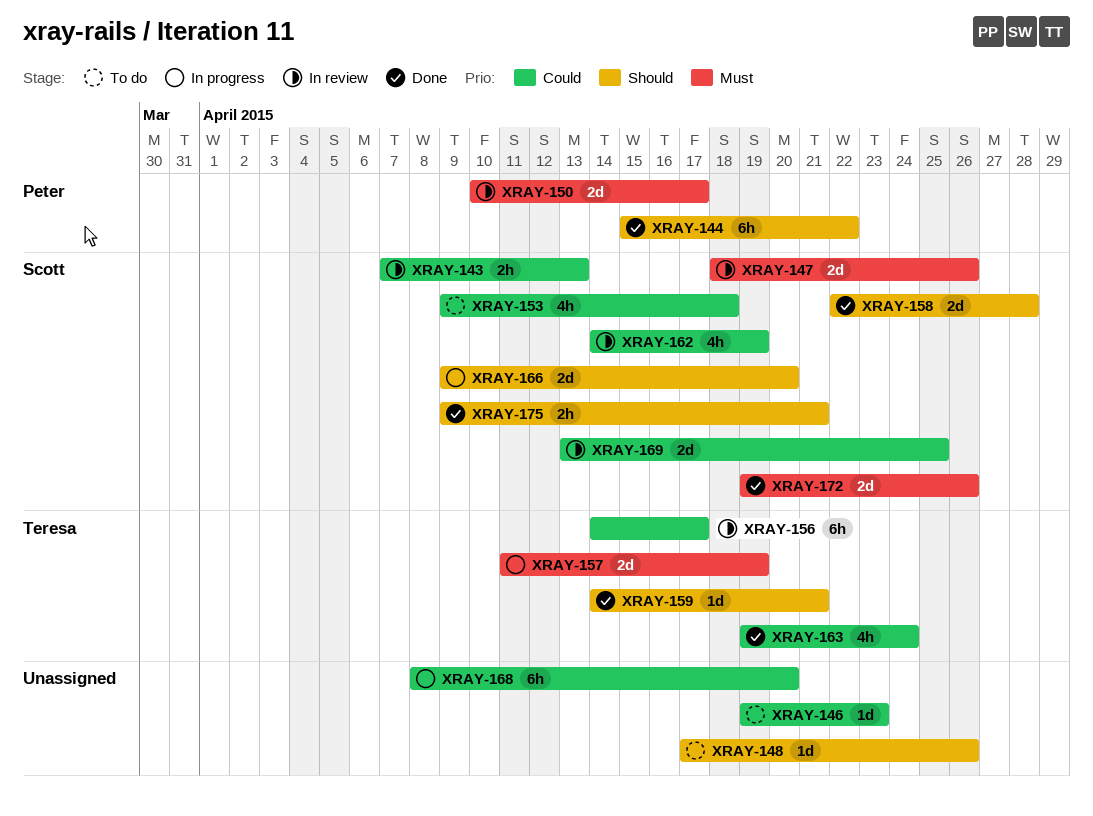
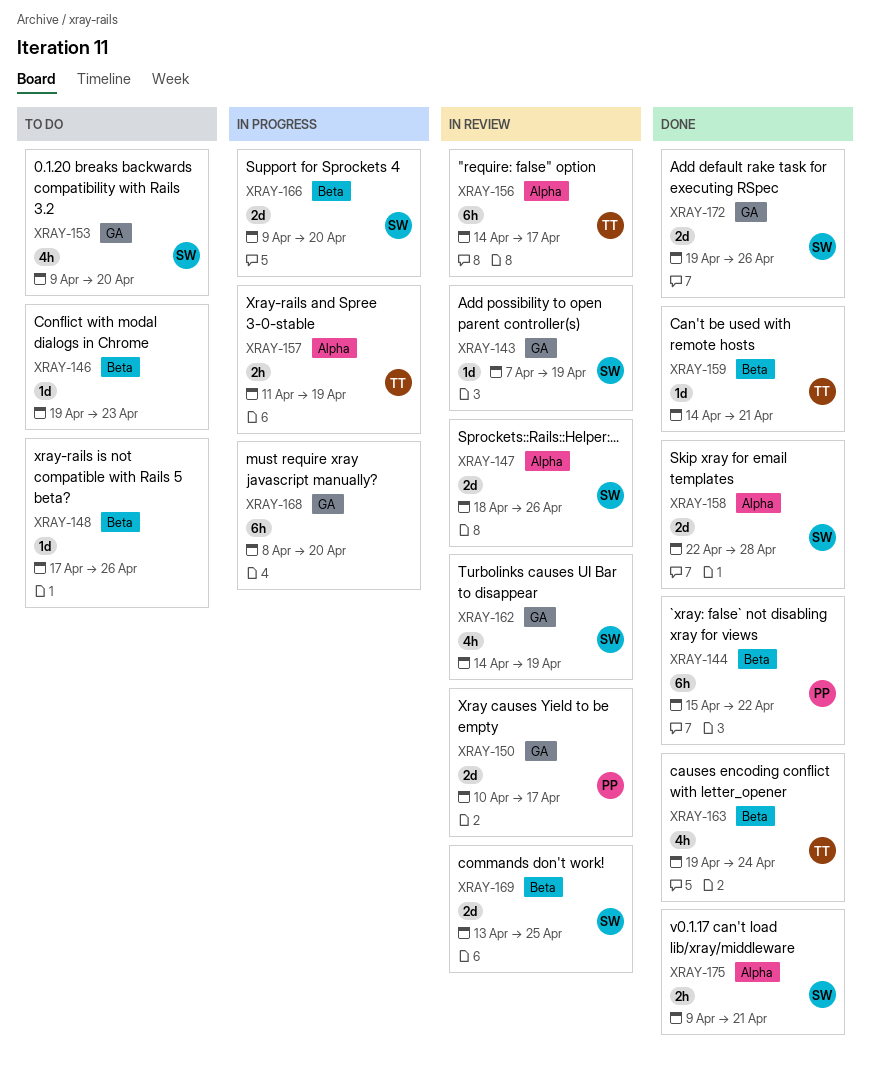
XRAY-143, estimate: 2h -> 1d
XRAY-143, due: Apr 13 -> Apr 19
XRAY-153, due: Apr 18 -> Apr 20
XRAY-157, estimate: 2d -> 2h

